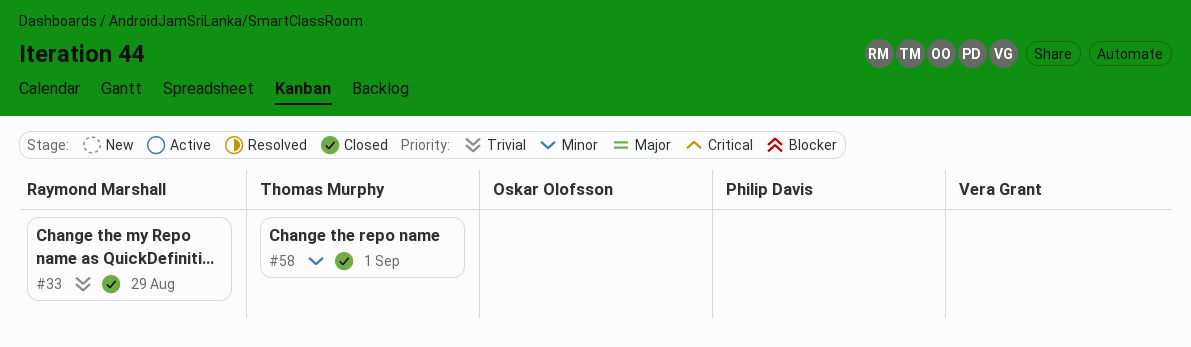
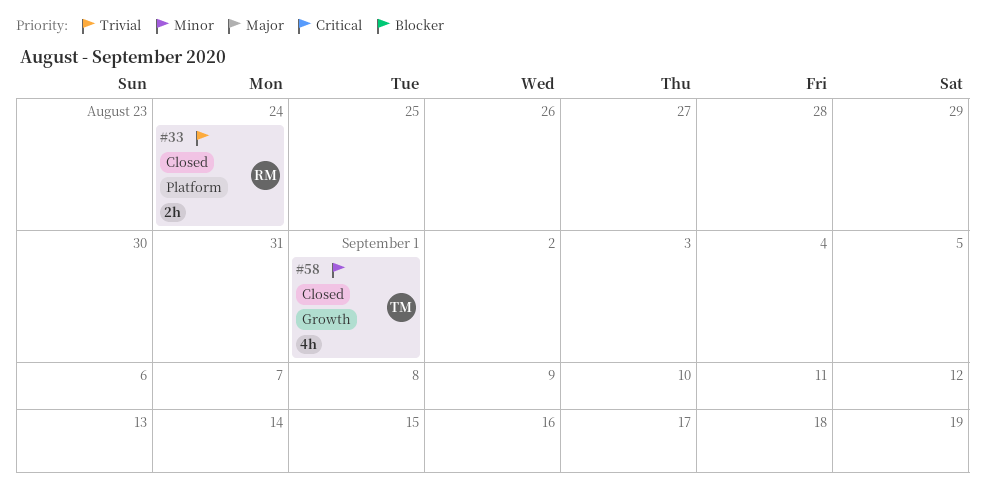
#33, due: Aug 29 -> Aug 24

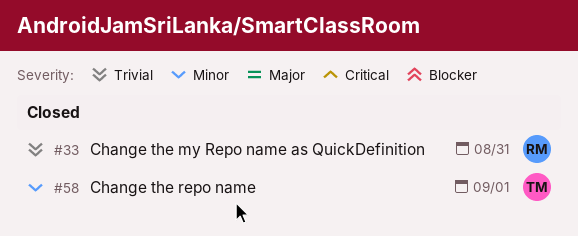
#33, due: Aug 24 -> Aug 31

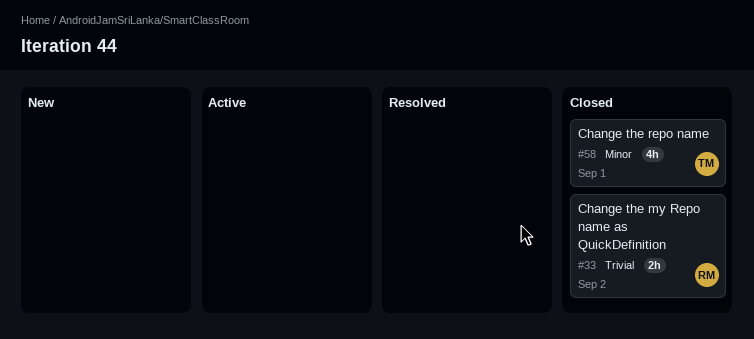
#33, due: Aug 31 -> Sep 2

